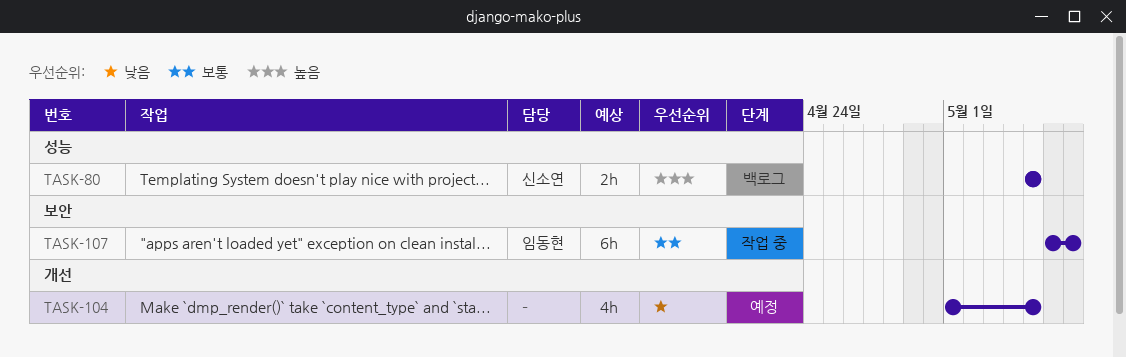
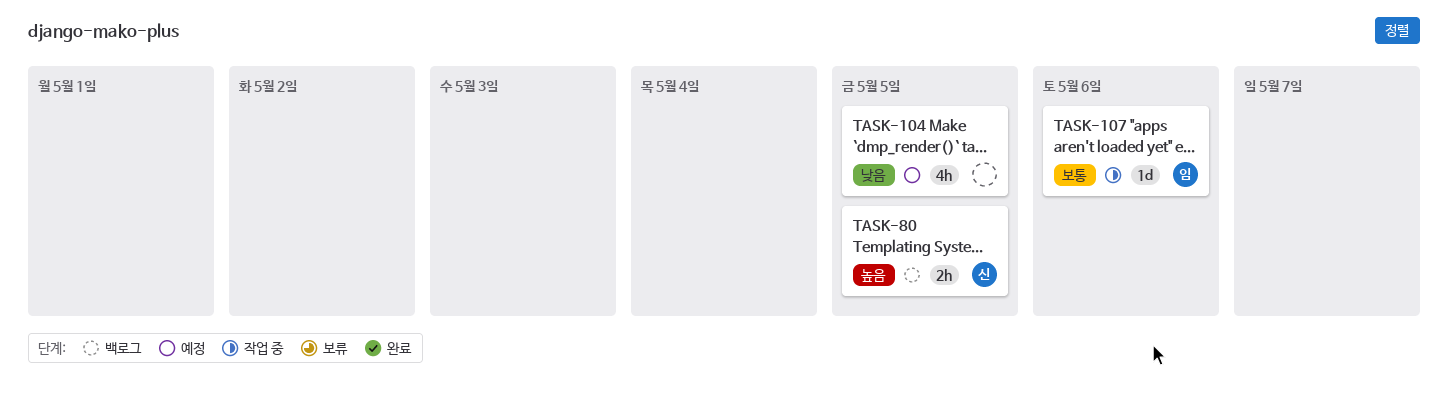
TASK-107, estimate: 6h -> 1d
TASK-107, due: May 7 -> May 6

